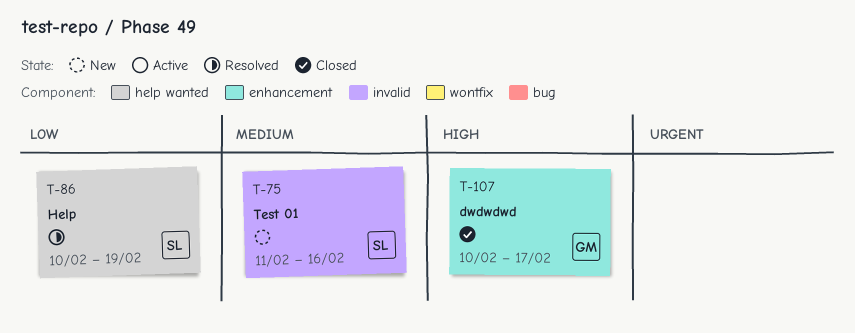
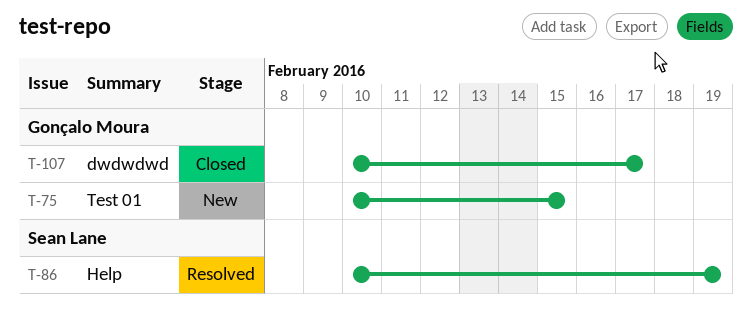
T-75, owner: Sean Lane -> Gonçalo Moura
T-75, start: Feb 11 -> Feb 10
T-75, due: Feb 16 -> Feb 15

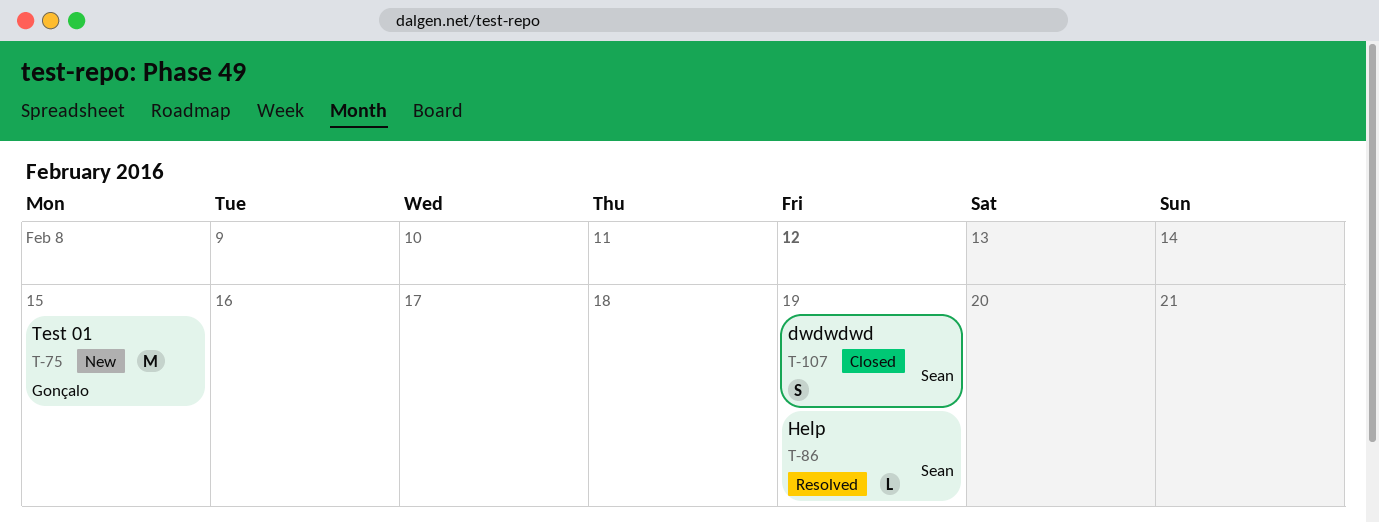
T-107, owner: Gonçalo Moura -> Sean Lane
T-107, due: Feb 17 -> Feb 19

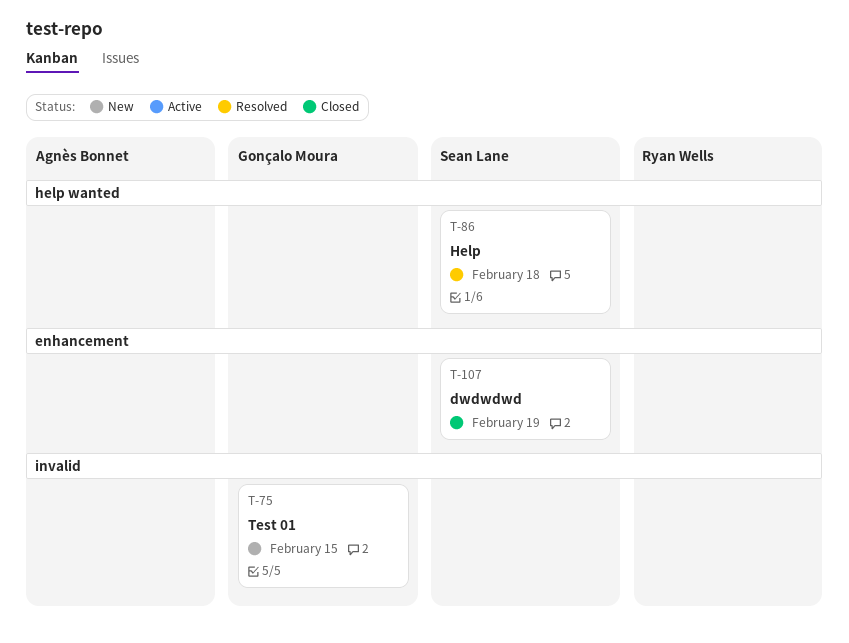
T-86, due: Feb 19 -> Feb 18

